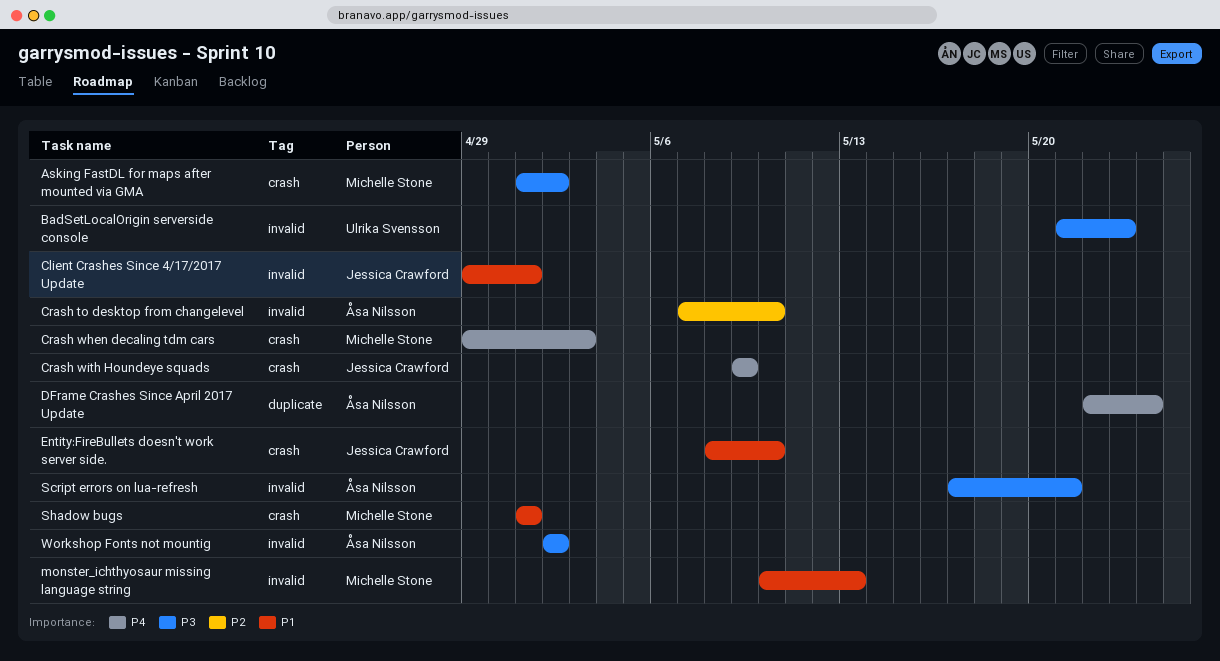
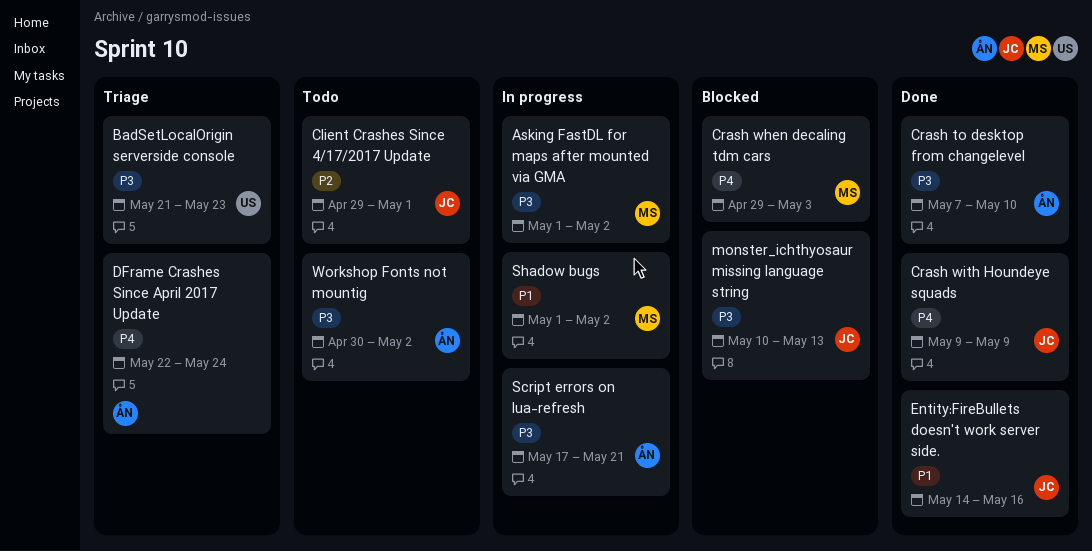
Client Crashes Since 4/17/2017 Update, priority: P1 -> P2
Crash to desktop from changelevel, priority: P2 -> P3
Entity:FireBullets doesn't work server side., start: May 8 -> May 14
Entity:FireBullets doesn't work server side., due: May 10 -> May 16
monster_ichthyosaur missing language string, owner: Michelle Stone -> Jessica Crawford
monster_ichthyosaur missing language string, priority: P1 -> P3
Shadow bugs, due: May 1 -> May 2
Workshop Fonts not mountig, start: May 2 -> Apr 30

